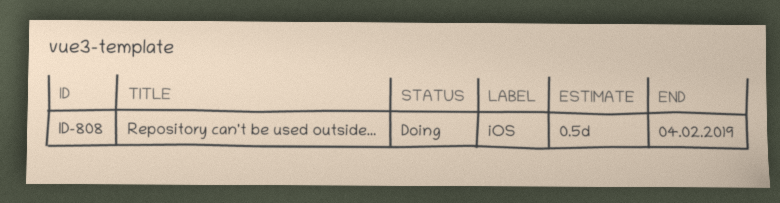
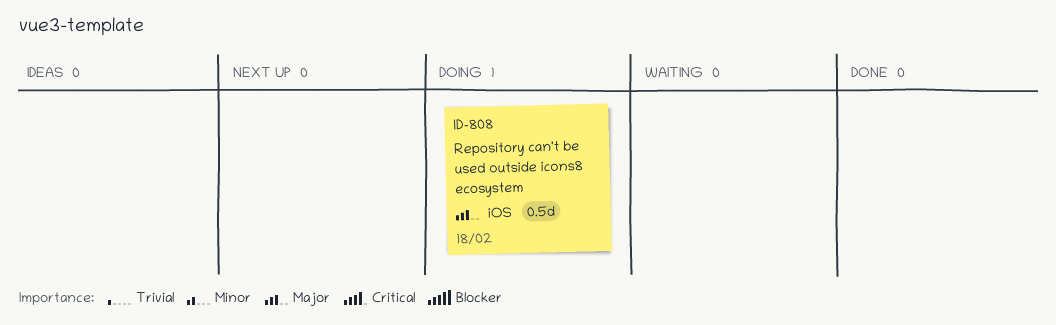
ID-808, due: Feb 4 -> Feb 18

